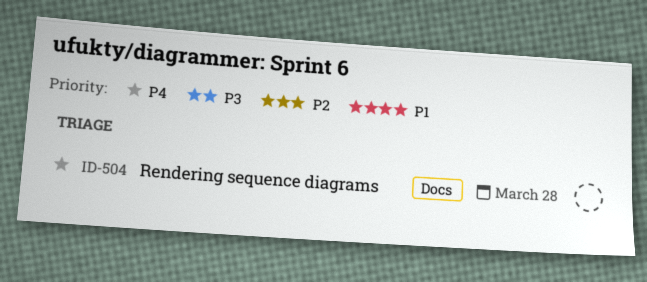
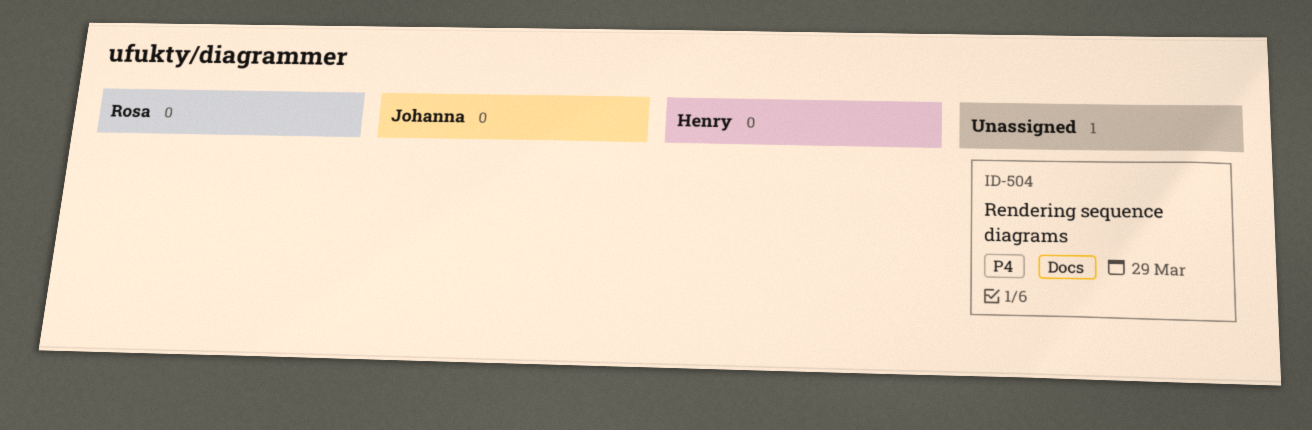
ID-504, due: Mar 28 -> Mar 29

